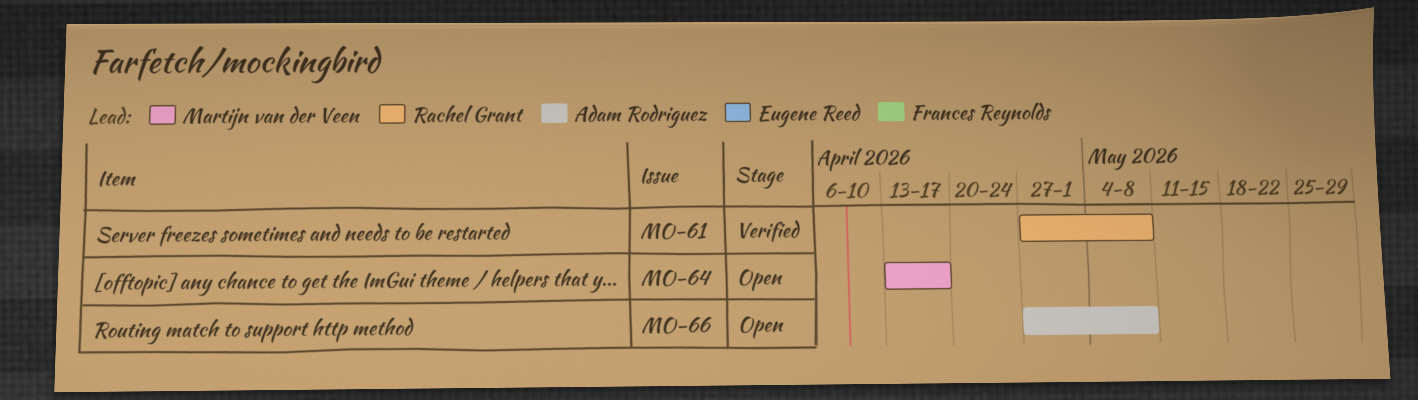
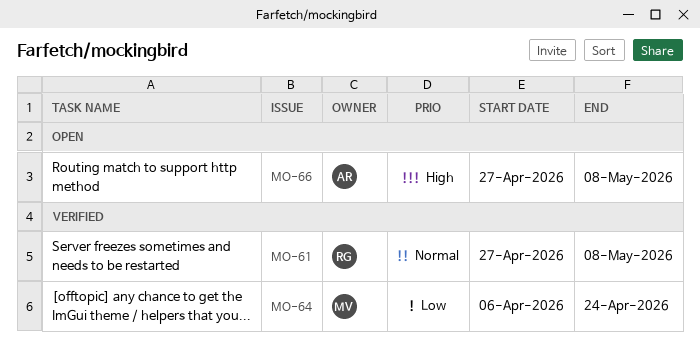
MO-64, status: Open -> Verified
MO-64, start: Apr 13 -> Apr 6
MO-64, due: Apr 17 -> Apr 24

